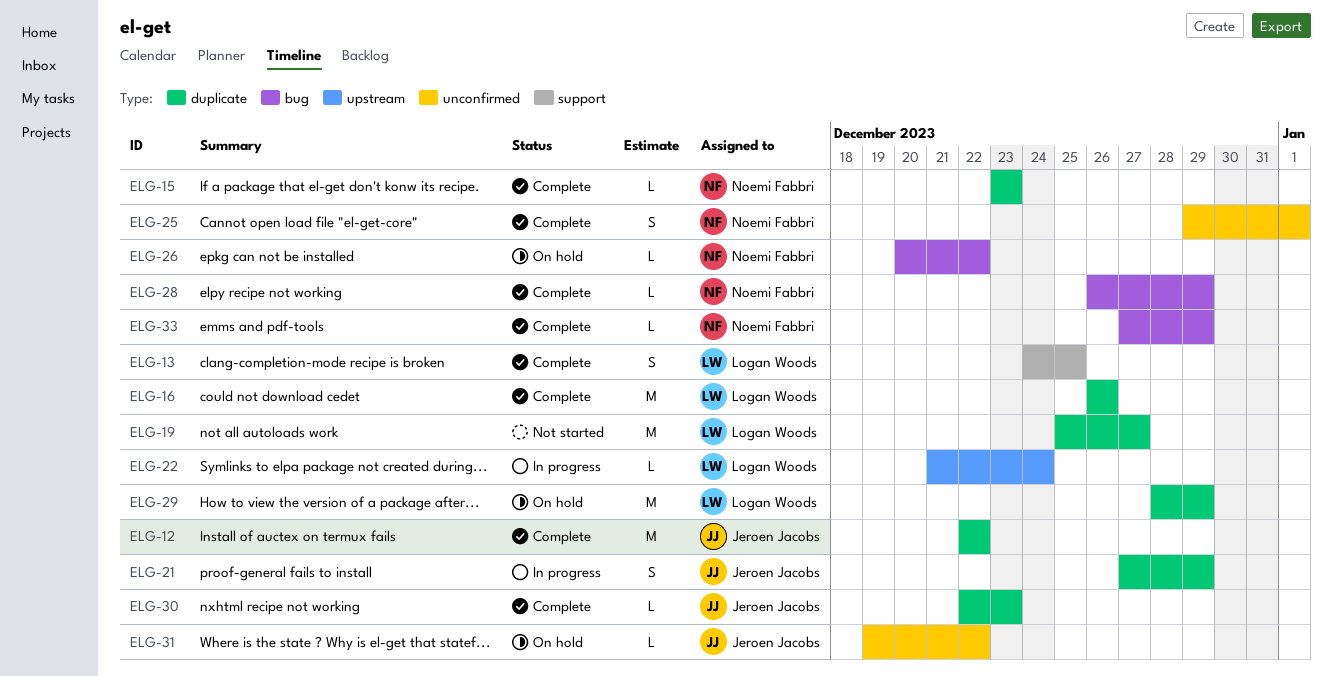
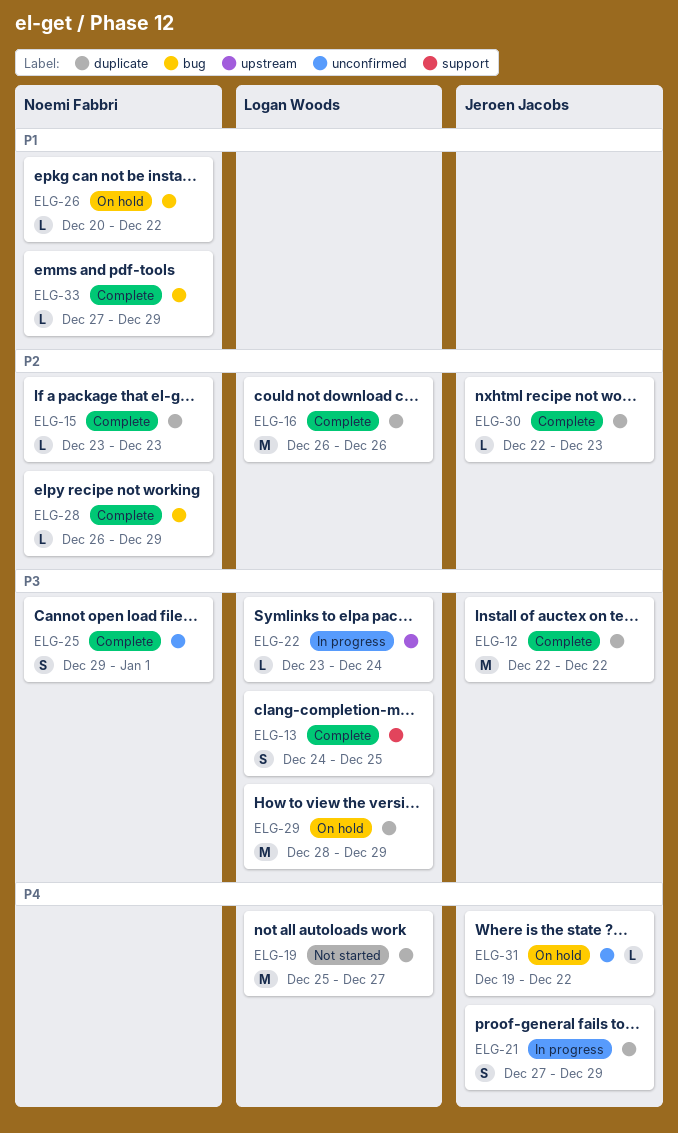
ELG-22, start: Dec 21 -> Dec 23

